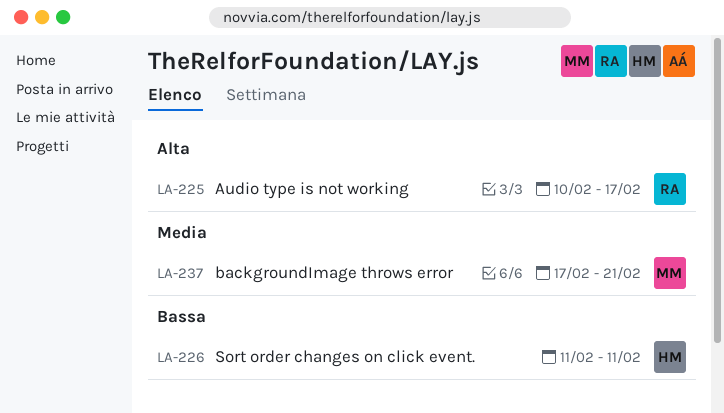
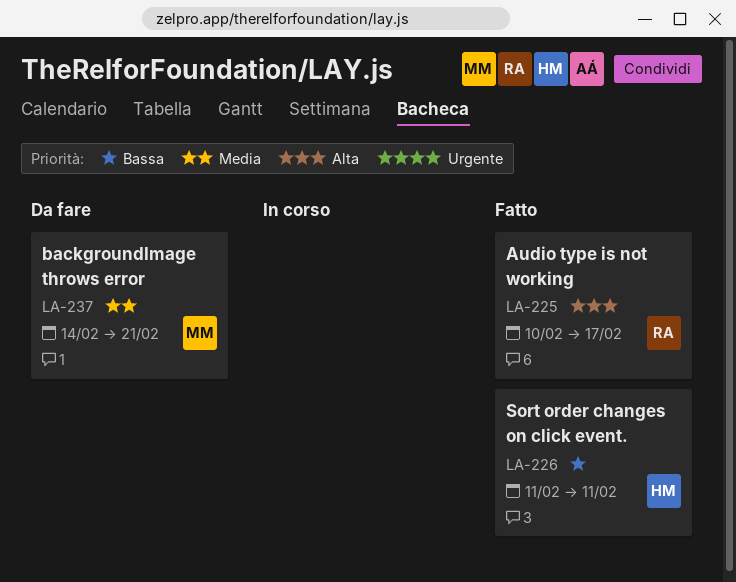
LA-237, start: Feb 17 -> Feb 14

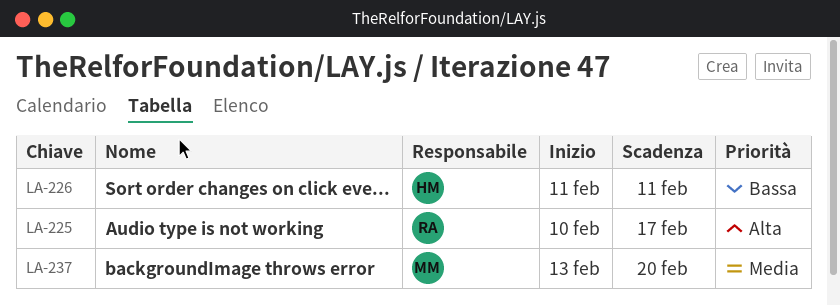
LA-237, start: Feb 14 -> Feb 13
LA-237, due: Feb 21 -> Feb 20

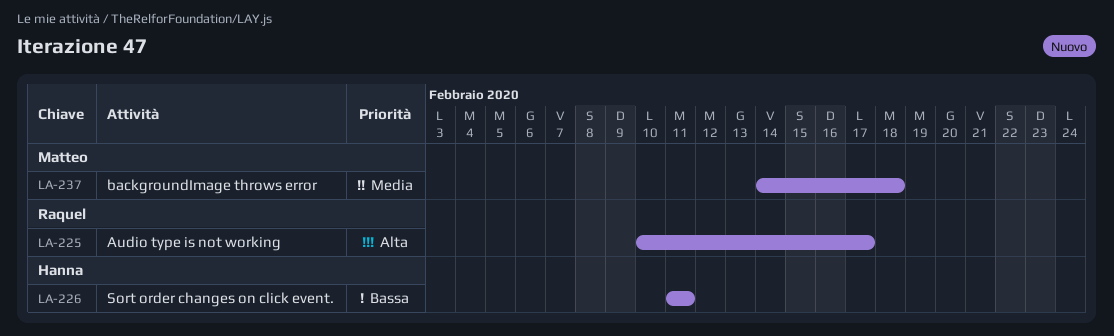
LA-237, start: Feb 13 -> Feb 14
LA-237, due: Feb 20 -> Feb 18

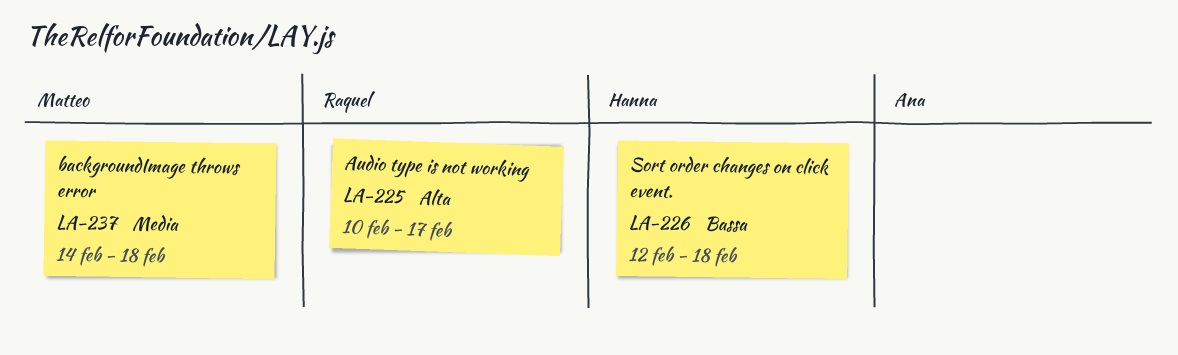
LA-226, start: Feb 11 -> Feb 12
LA-226, due: Feb 11 -> Feb 18

